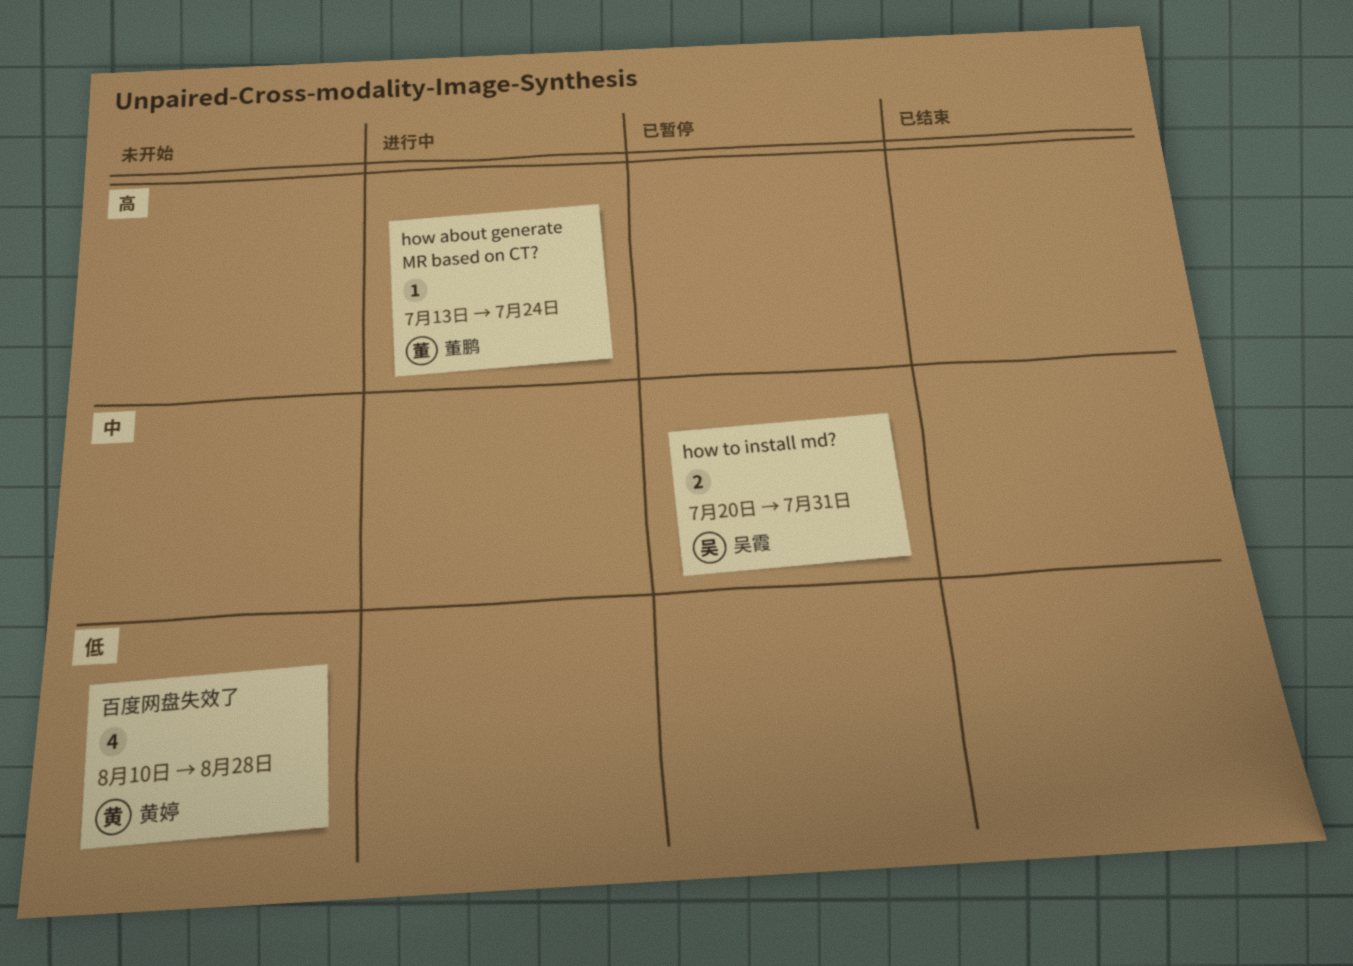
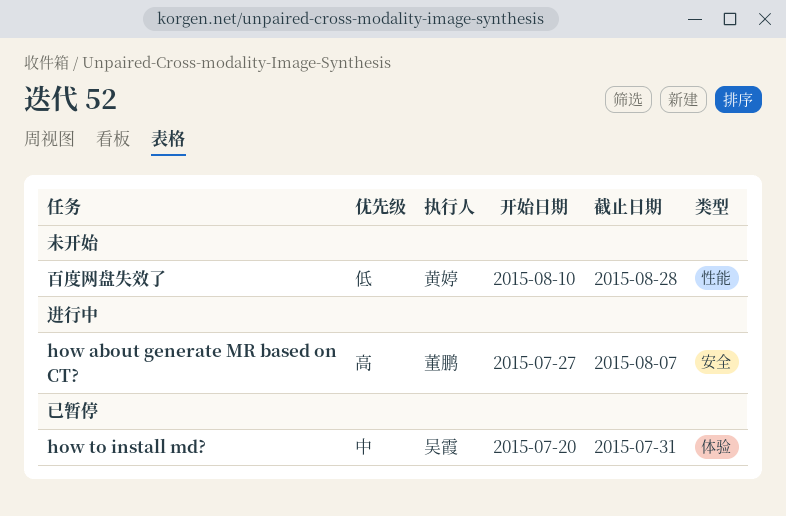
how about generate MR based on CT?, start: Jul 13 -> Jul 27
how about generate MR based on CT?, due: Jul 24 -> Aug 7

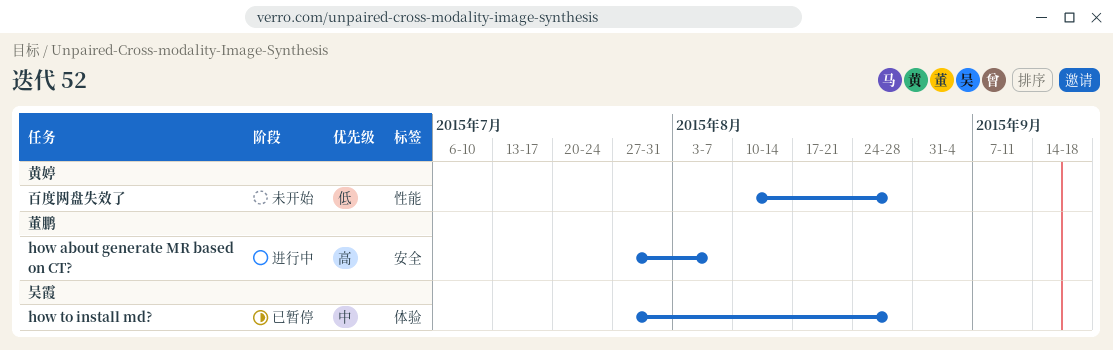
how to install md?, start: Jul 20 -> Jul 27
how to install md?, due: Jul 31 -> Aug 28

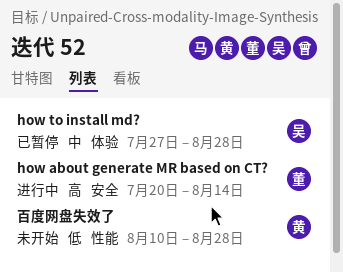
how about generate MR based on CT?, start: Jul 27 -> Jul 20
how about generate MR based on CT?, due: Aug 7 -> Aug 14

